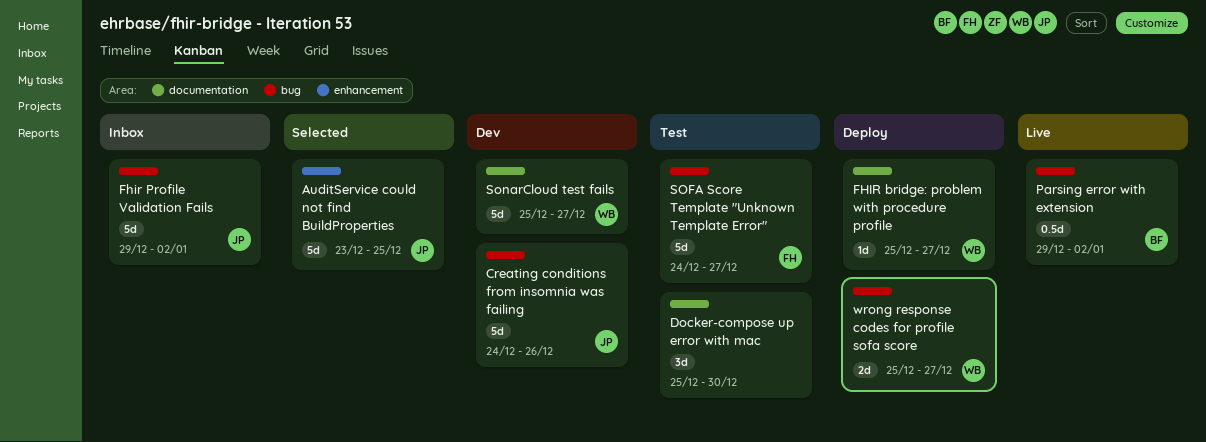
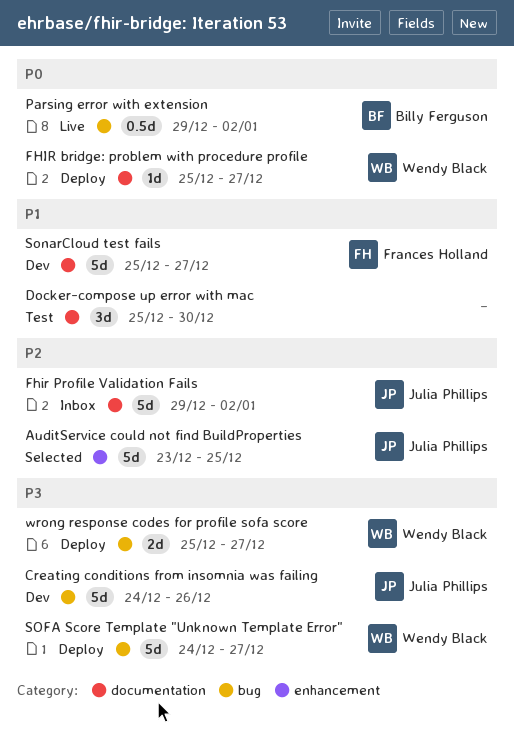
Fhir Profile Validation Fails, label: bug -> documentation
SOFA Score Template "Unknown Template Error", status: Test -> Deploy
SOFA Score Template "Unknown Template Error", owner: Frances Holland -> Wendy Black
SonarCloud test fails, owner: Wendy Black -> Frances Holland

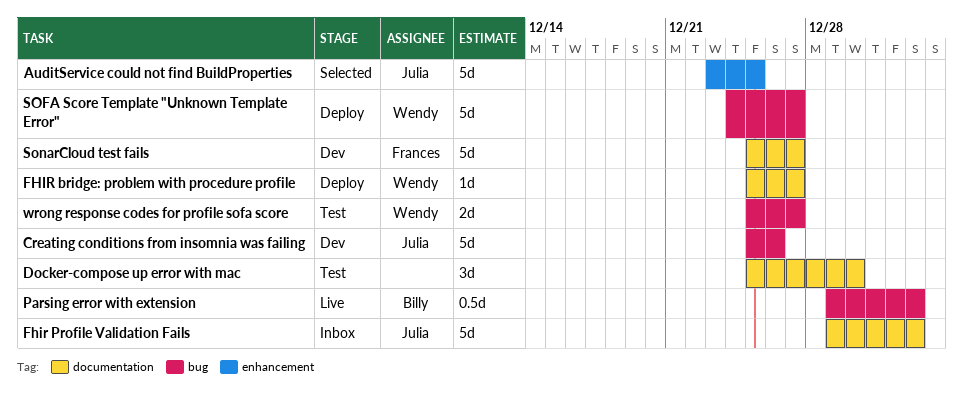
Creating conditions from insomnia was failing, start: Dec 24 -> Dec 25
wrong response codes for profile sofa score, status: Deploy -> Test

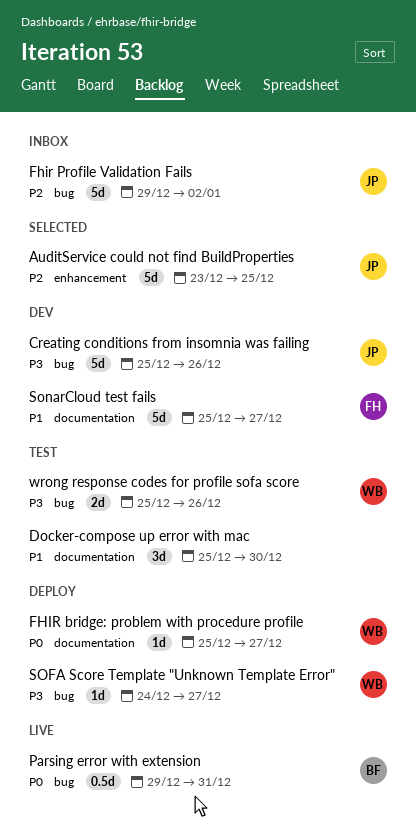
Fhir Profile Validation Fails, label: documentation -> bug
Parsing error with extension, due: Jan 2 -> Dec 31
SOFA Score Template "Unknown Template Error", estimate: 5d -> 1d
wrong response codes for profile sofa score, due: Dec 27 -> Dec 26

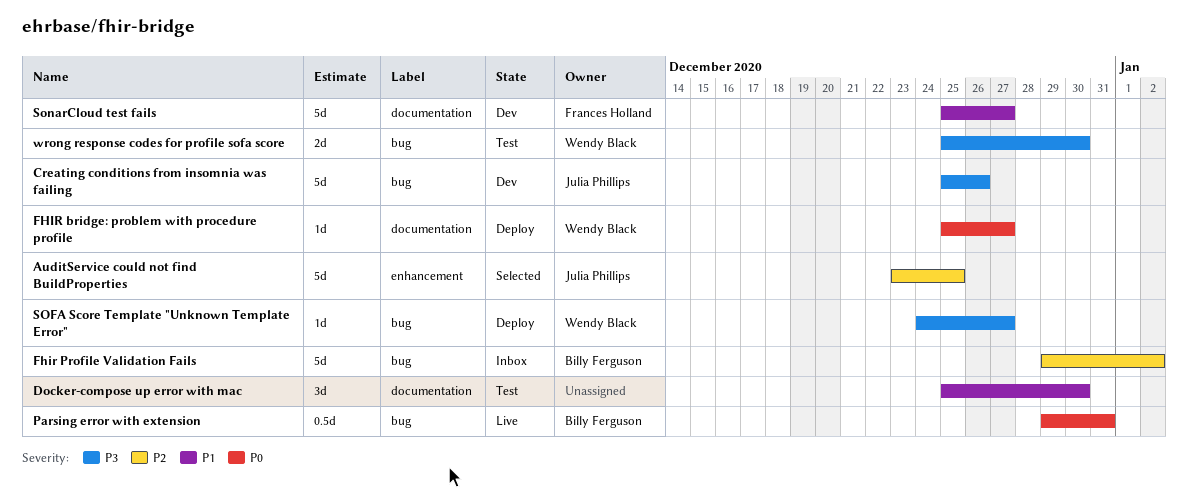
Fhir Profile Validation Fails, owner: Julia Phillips -> Billy Ferguson
wrong response codes for profile sofa score, due: Dec 26 -> Dec 30

